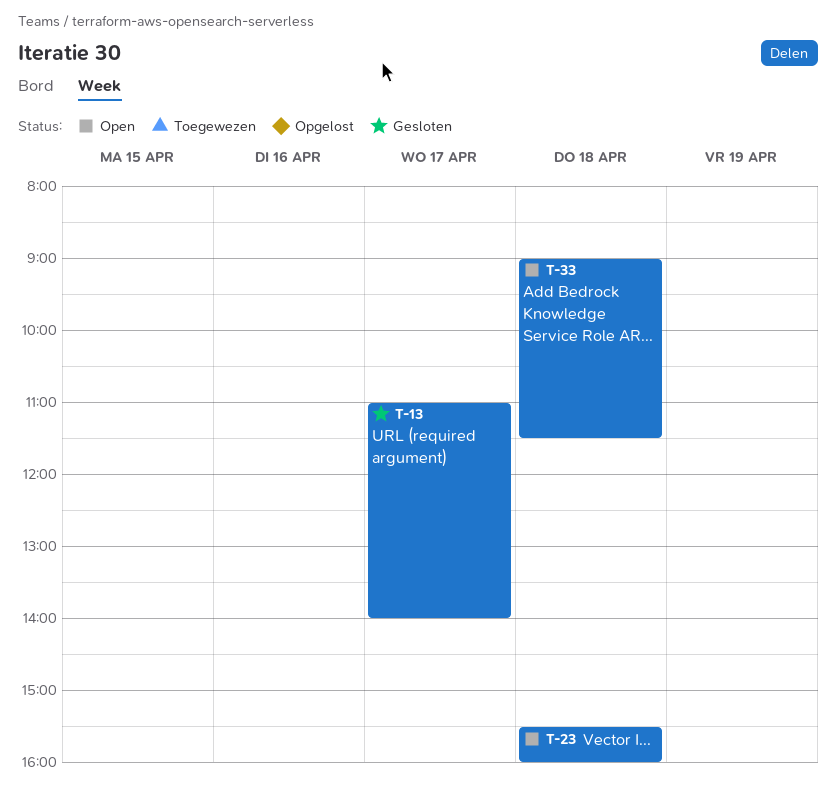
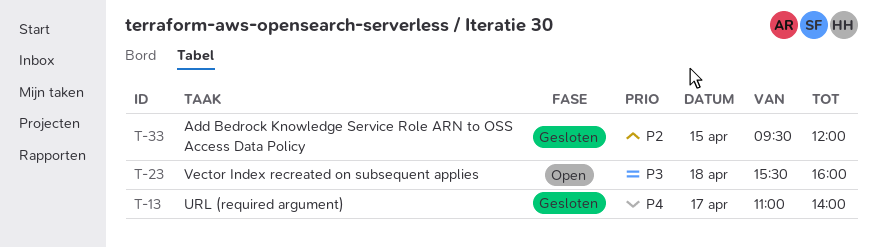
T-33, status: Open -> Gesloten
T-33, day: Apr 18 -> Apr 15
T-33, begins: 09:00 -> 09:30
T-33, ends: 11:30 -> 12:00

